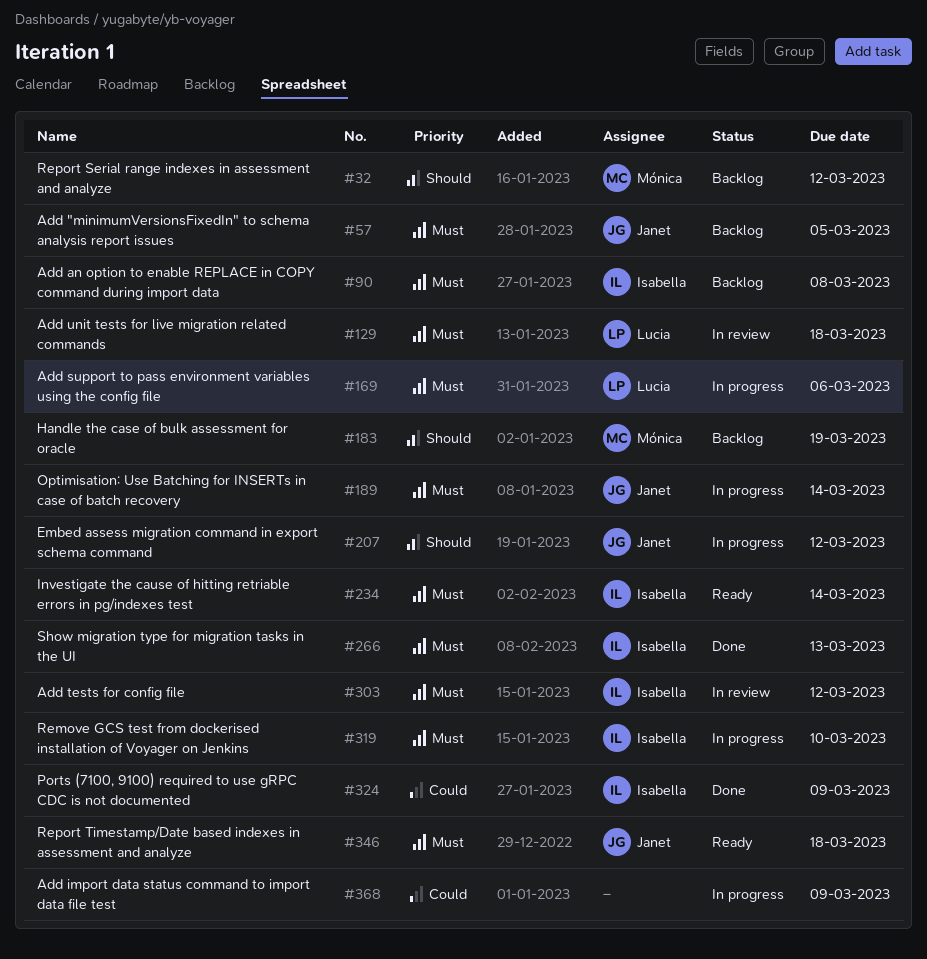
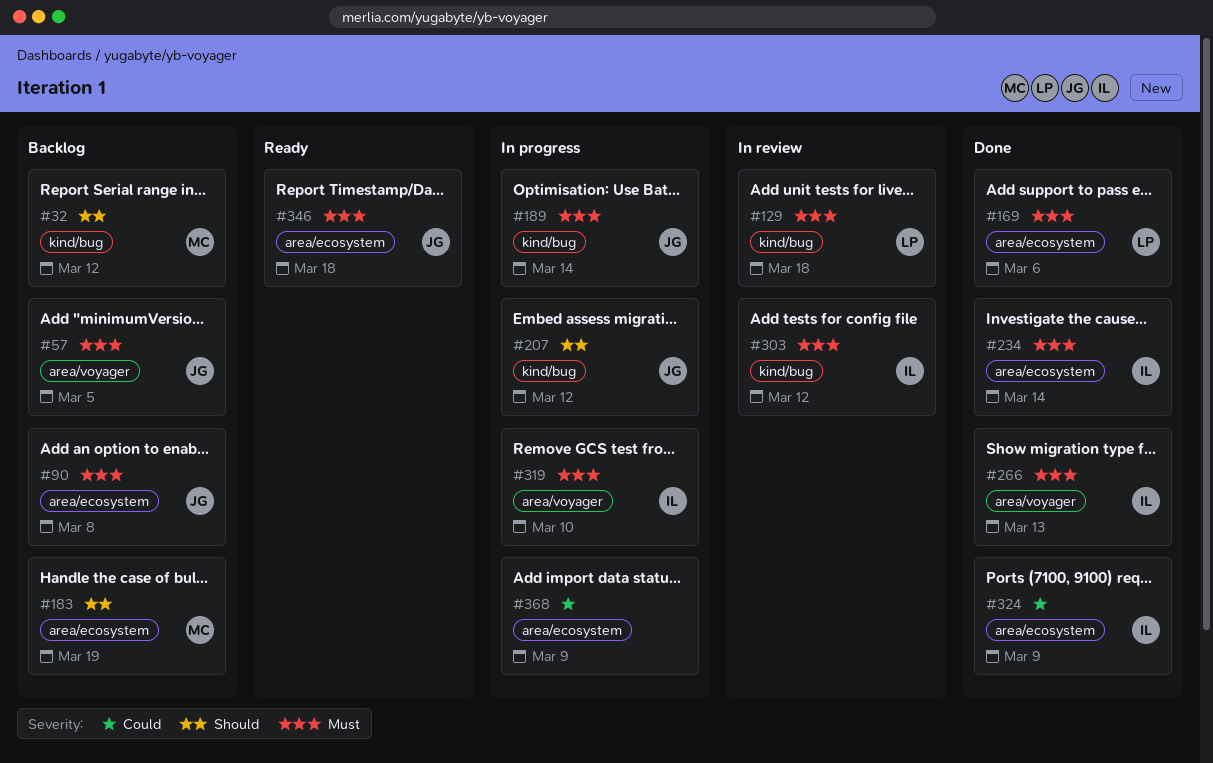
#90, owner: Isabella -> Janet
#169, status: In progress -> Done
#234, status: Ready -> Done

